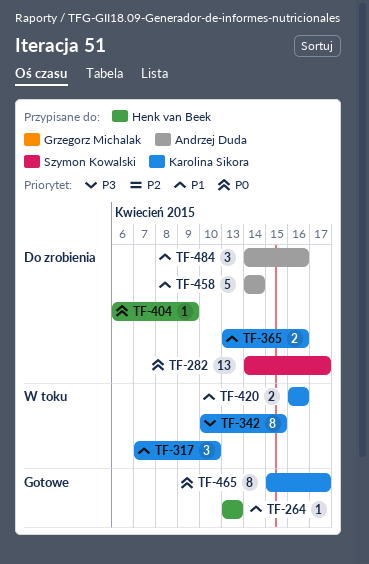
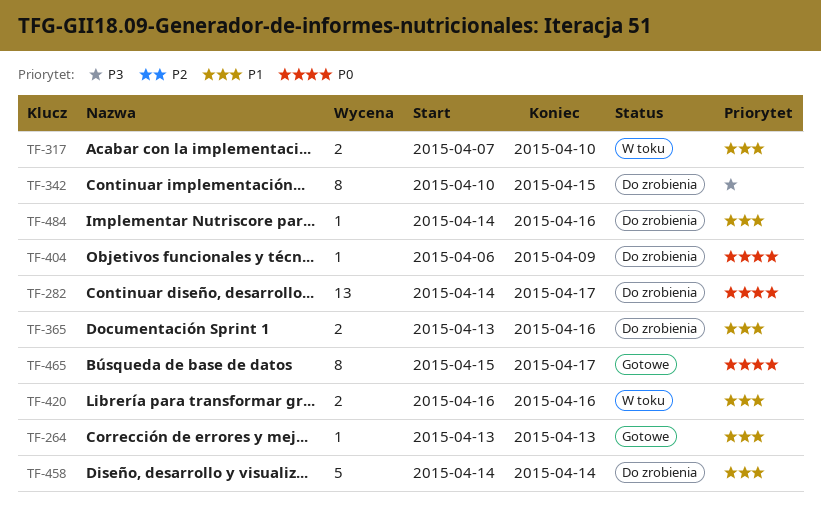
TF-317, estimate: 3 -> 2
TF-342, status: W toku -> Do zrobienia
TF-484, estimate: 3 -> 1

